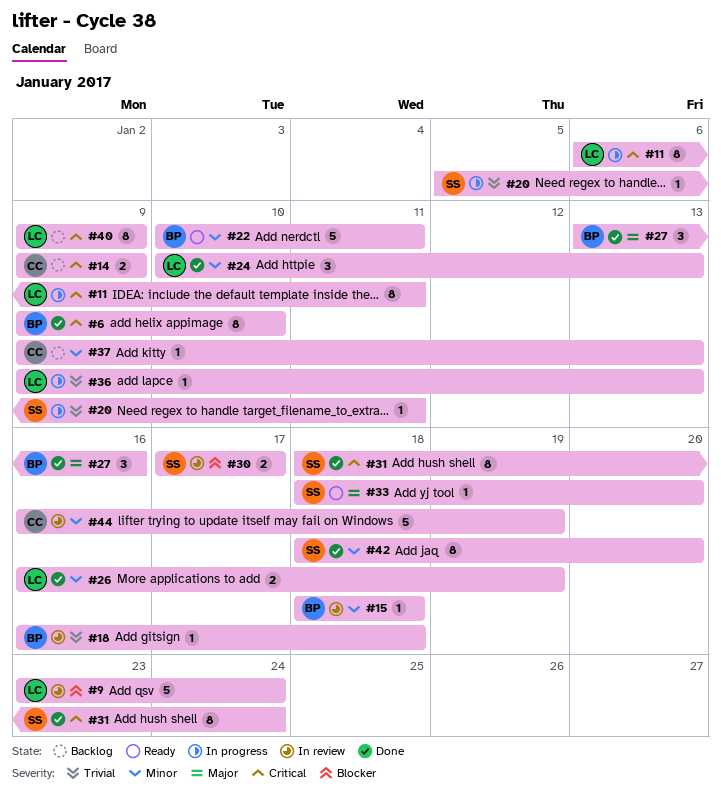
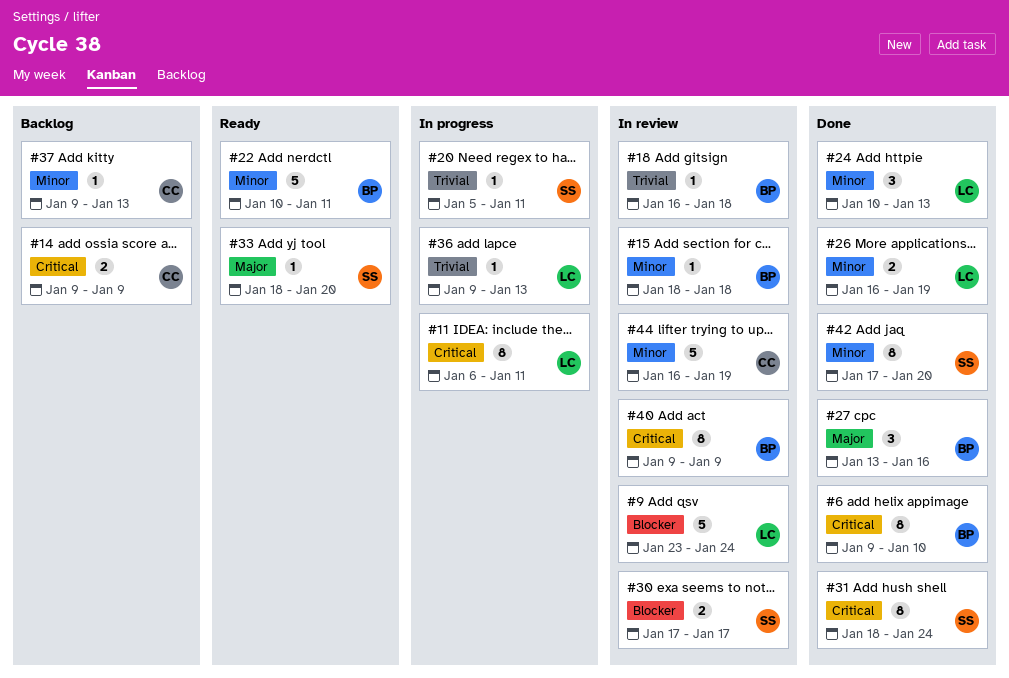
#40, status: Backlog -> In review
#40, owner: LC -> BP
#42, start: Jan 18 -> Jan 17

